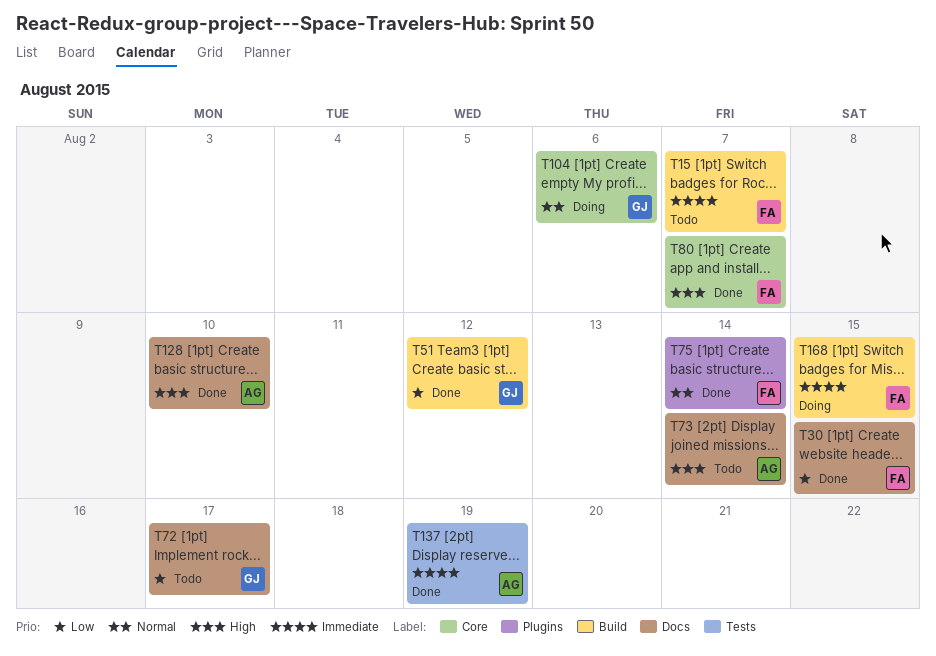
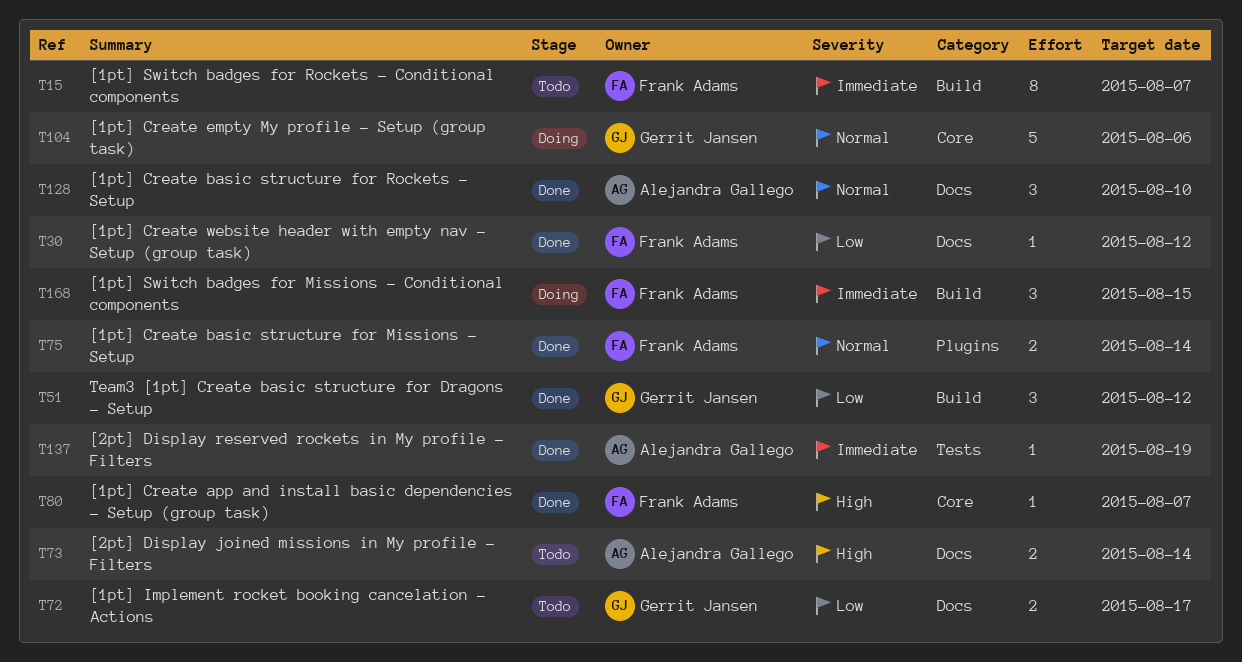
T30, due: Aug 15 -> Aug 12
T128, priority: High -> Normal

